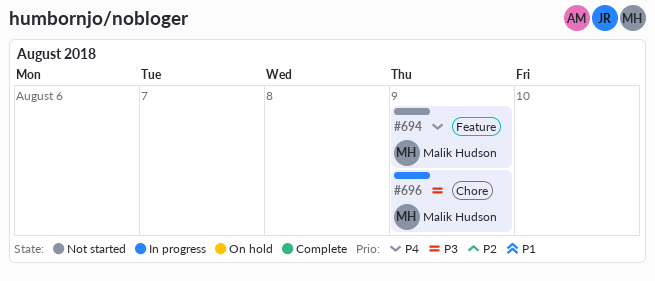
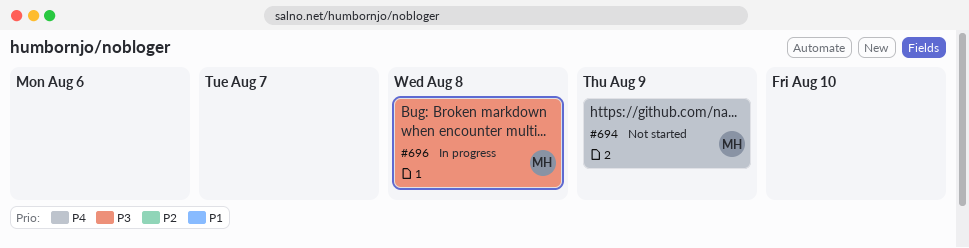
#696, due: Aug 9 -> Aug 8

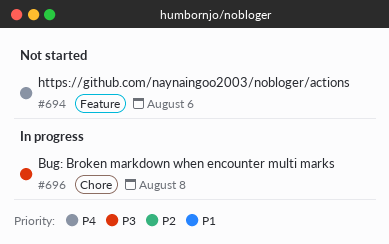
#694, due: Aug 9 -> Aug 6

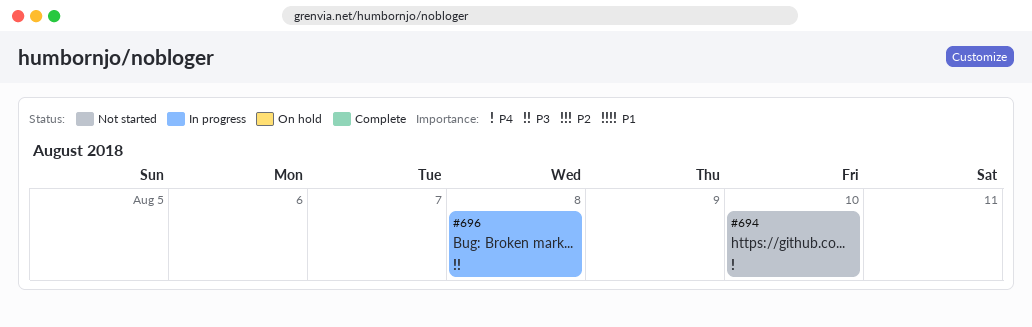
#694, due: Aug 6 -> Aug 10

